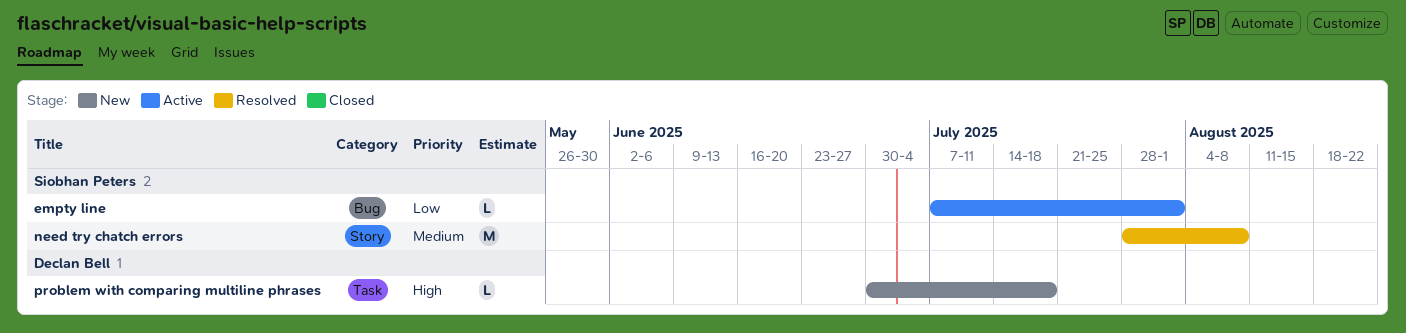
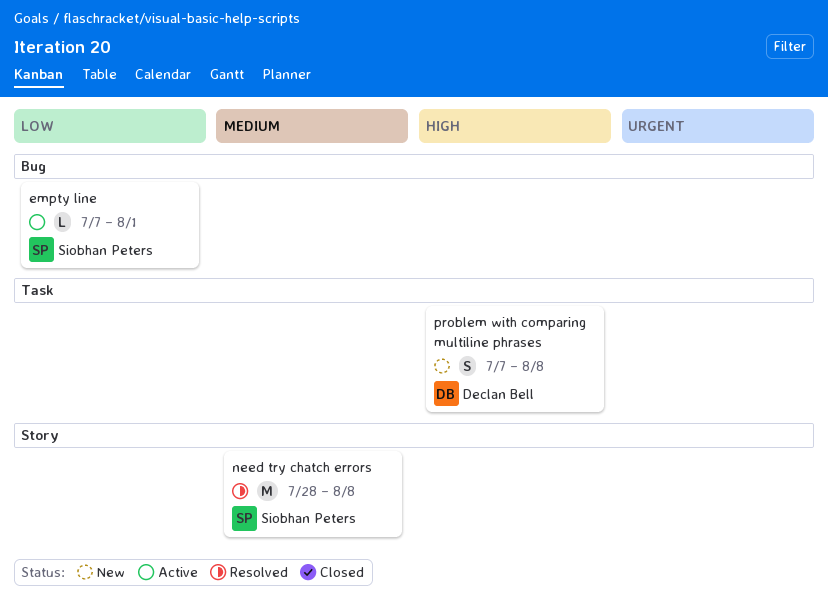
problem with comparing multiline phrases, estimate: L -> S
problem with comparing multiline phrases, start: Jun 30 -> Jul 7
problem with comparing multiline phrases, due: Jul 18 -> Aug 8

